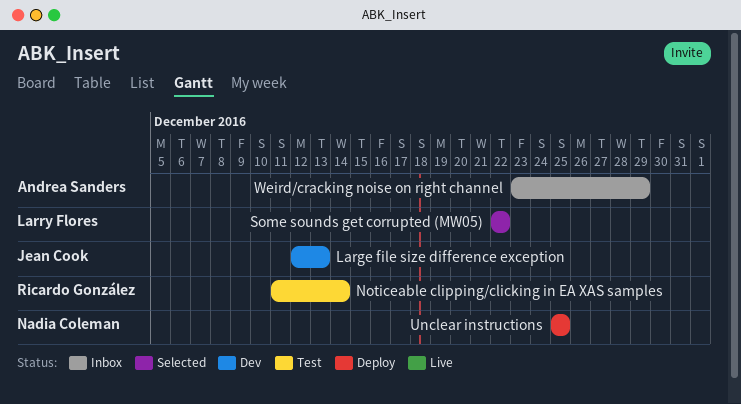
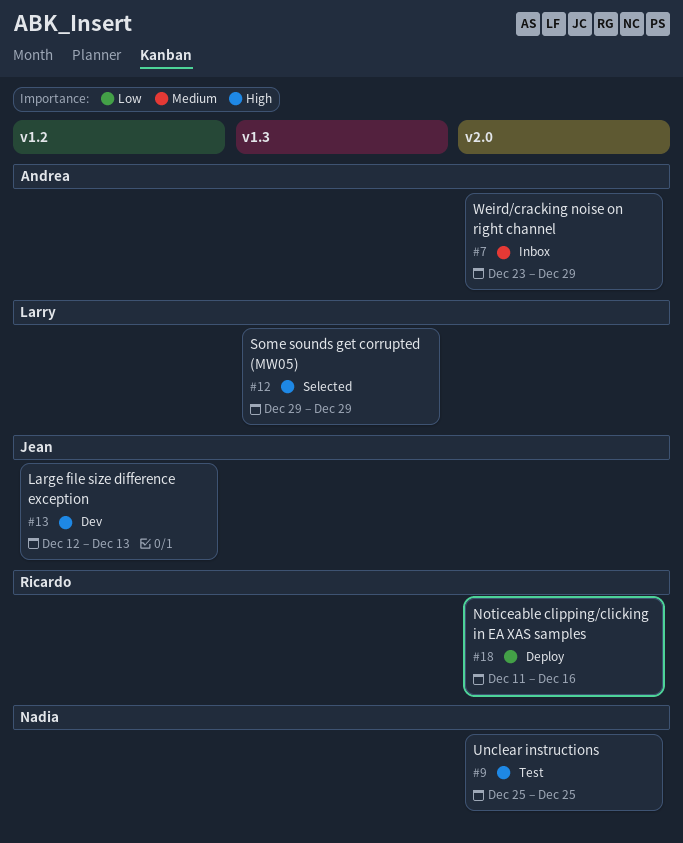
Noticeable clipping/clicking in EA XAS samples, status: Test -> Deploy
Noticeable clipping/clicking in EA XAS samples, due: Dec 14 -> Dec 16
Some sounds get corrupted (MW05), start: Dec 22 -> Dec 29
Some sounds get corrupted (MW05), due: Dec 22 -> Dec 29
Unclear instructions, status: Deploy -> Test

